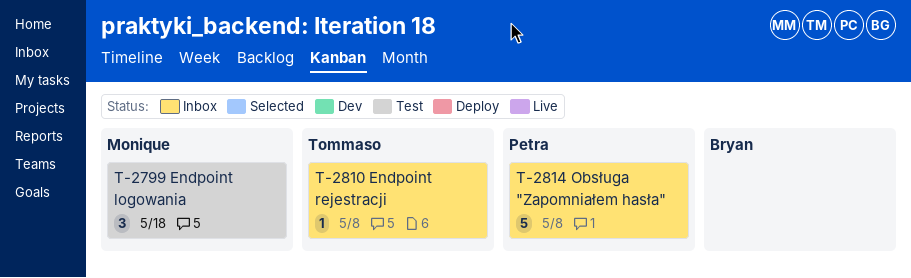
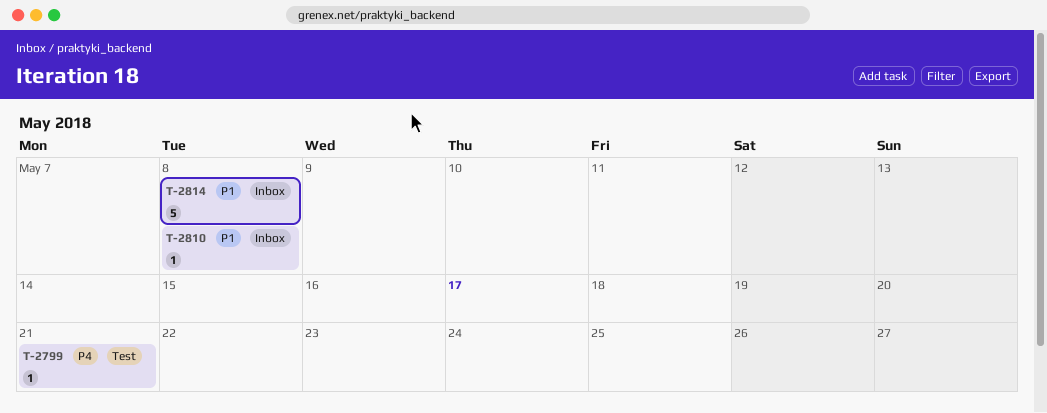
T-2799, estimate: 3 -> 1
T-2799, due: May 18 -> May 21

